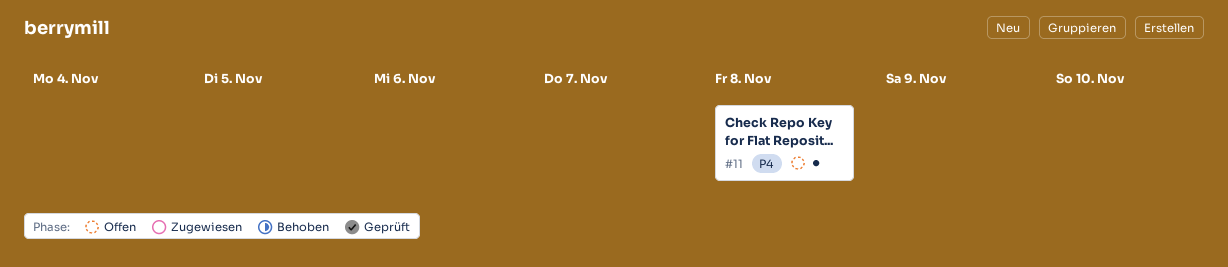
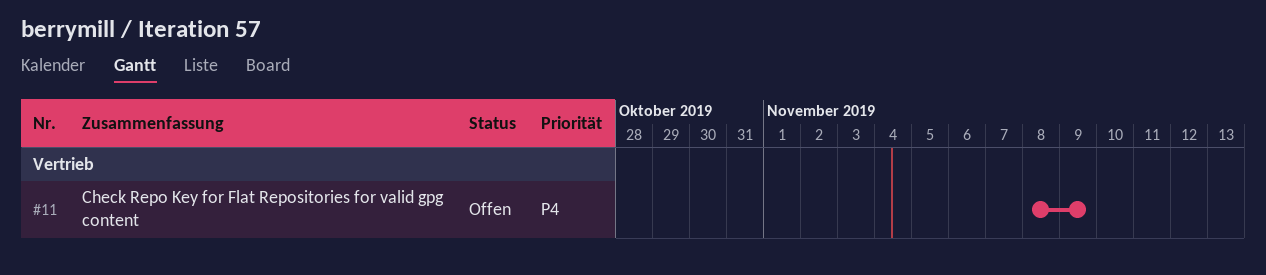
#11, due: Nov 8 -> Nov 9

